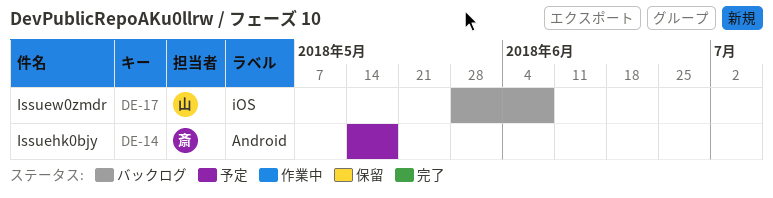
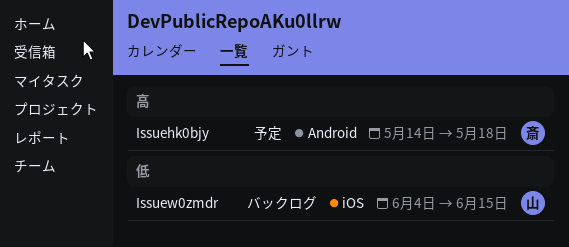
Issuew0zmdr, start: May 28 -> Jun 4
Issuew0zmdr, due: Jun 8 -> Jun 15

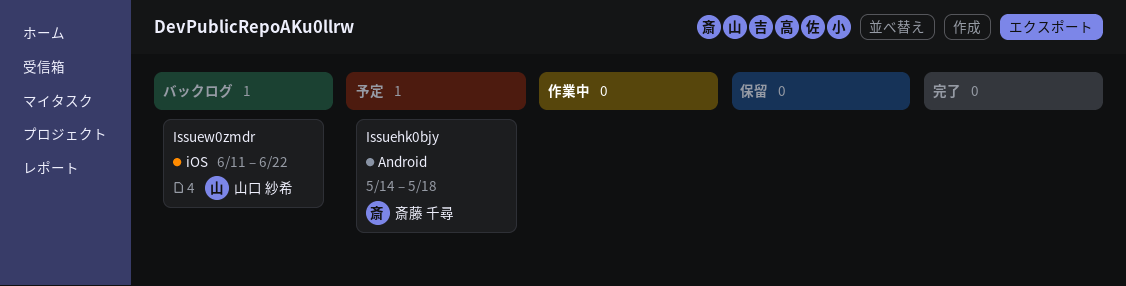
Issuew0zmdr, start: Jun 4 -> Jun 11
Issuew0zmdr, due: Jun 15 -> Jun 22

